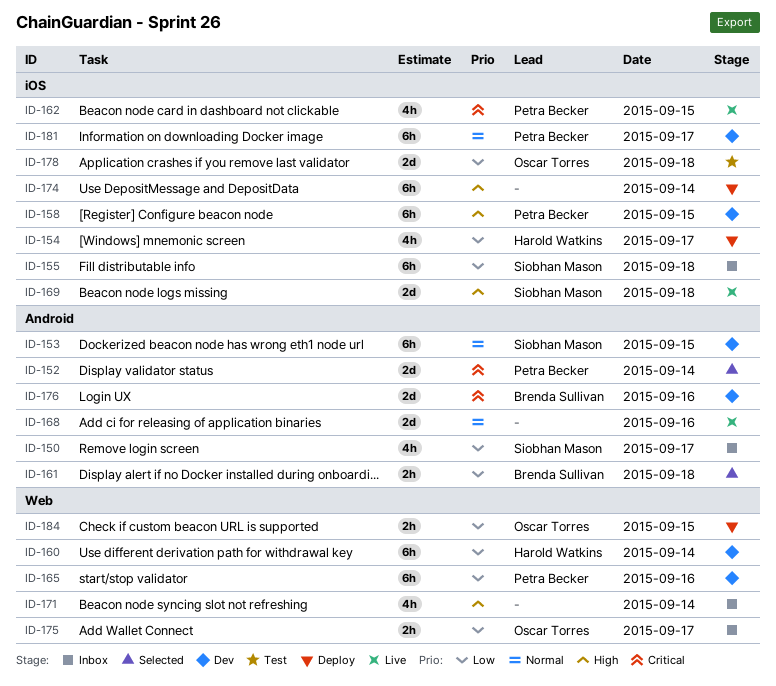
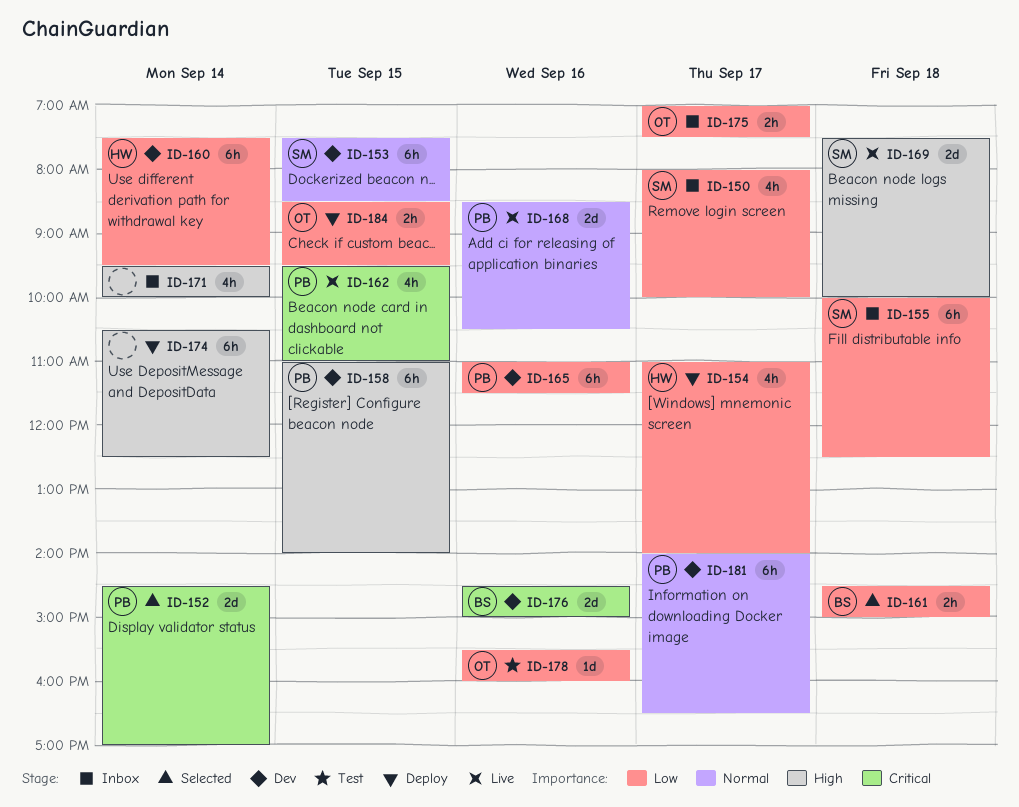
ID-168, owner: none -> Petra Becker
ID-178, estimate: 2d -> 1d
ID-178, day: Sep 18 -> Sep 16

